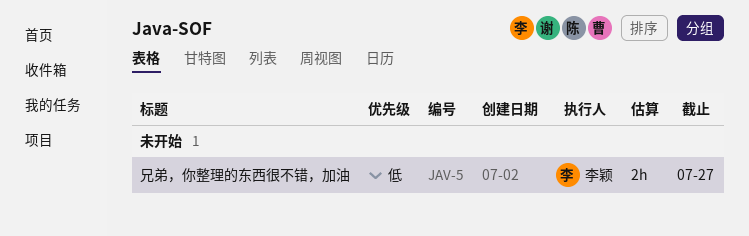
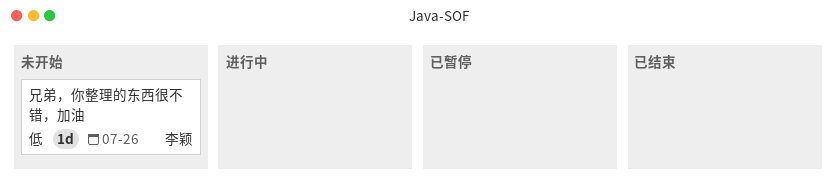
兄弟，你整理的东西很不错，加油, estimate: 2h -> 1d
兄弟，你整理的东西很不错，加油, due: Jul 27 -> Jul 26

